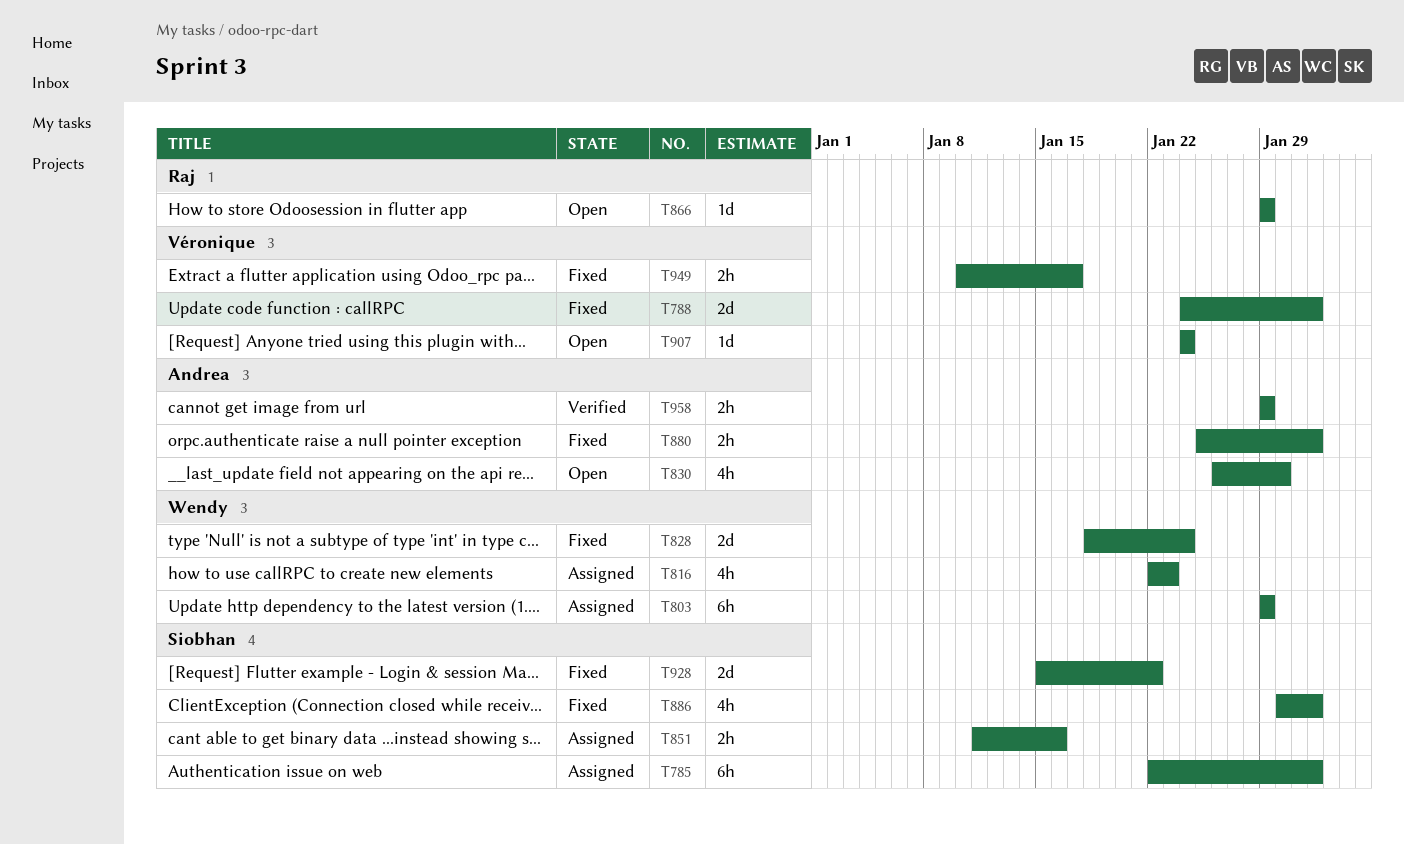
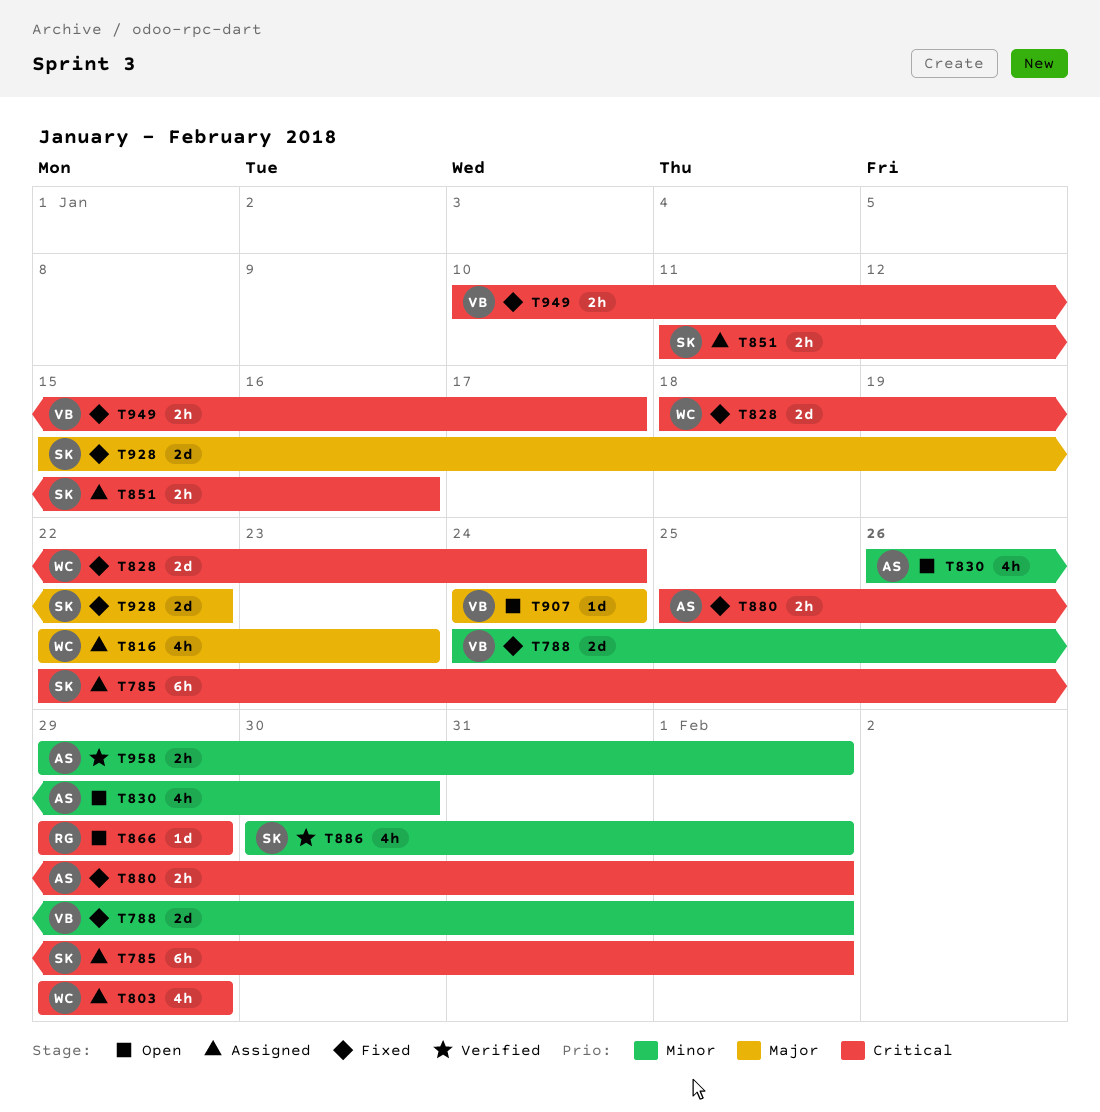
T803, estimate: 6h -> 4h
T886, status: Fixed -> Verified
T958, due: Jan 29 -> Feb 1

